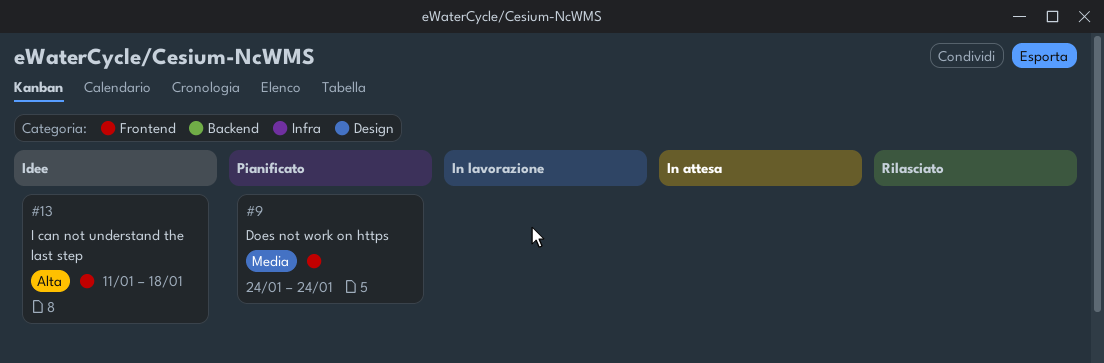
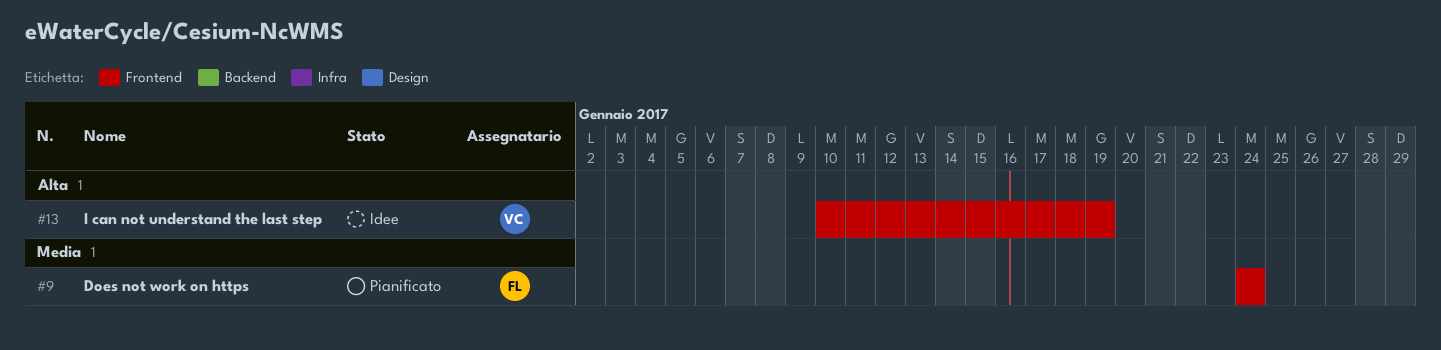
#13, start: Jan 11 -> Jan 10
#13, due: Jan 18 -> Jan 19

